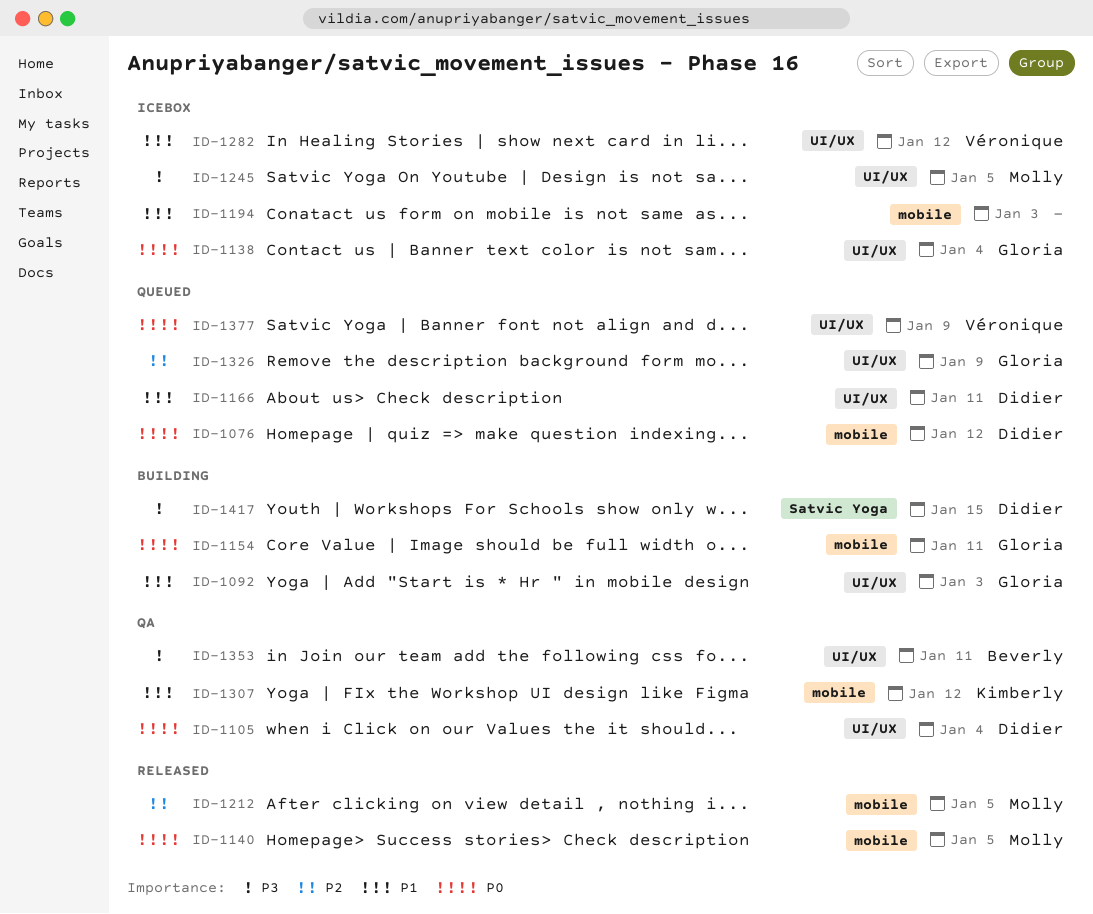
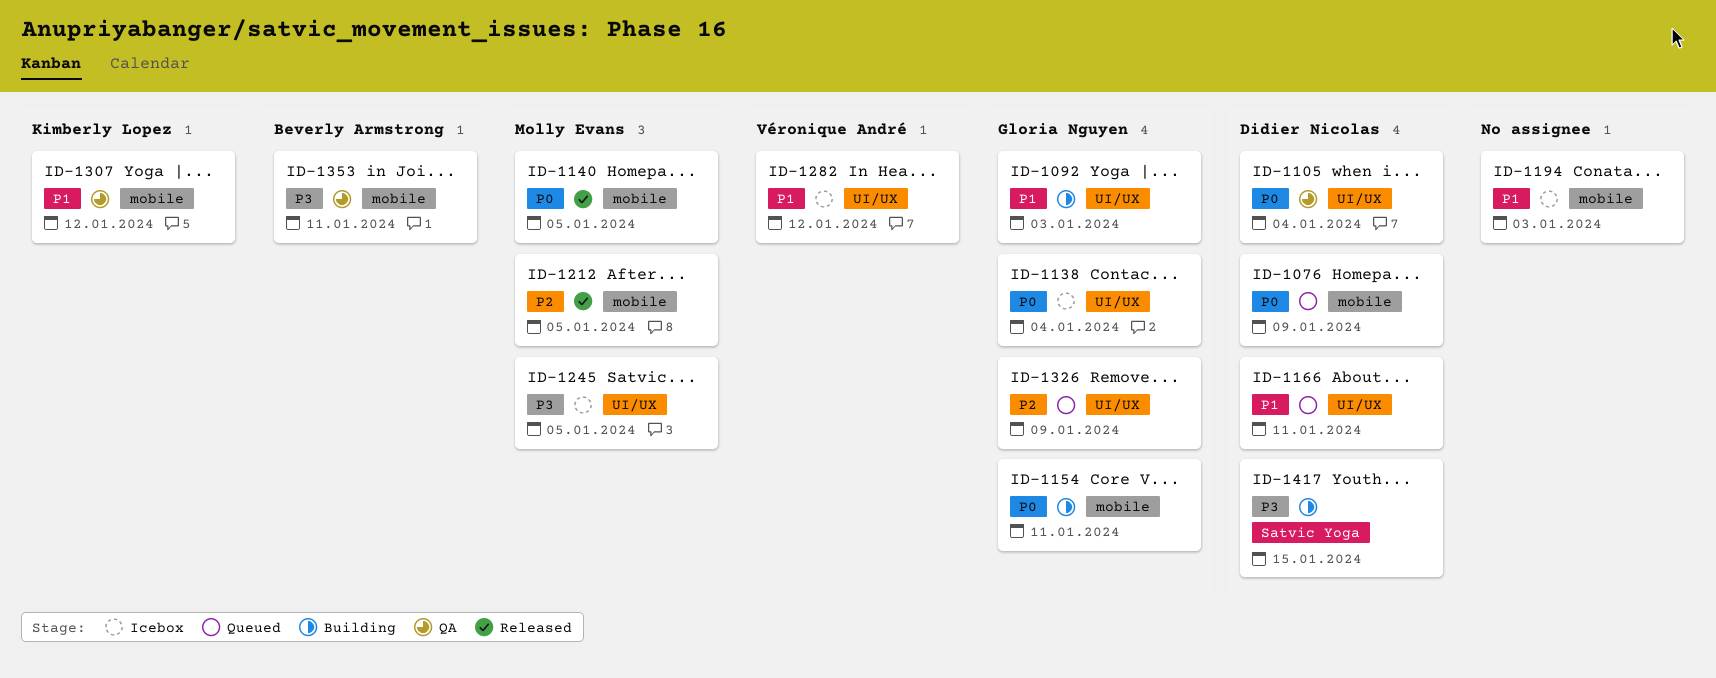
ID-1076, due: Jan 12 -> Jan 9
ID-1353, label: UI/UX -> mobile
ID-1377: present -> none

